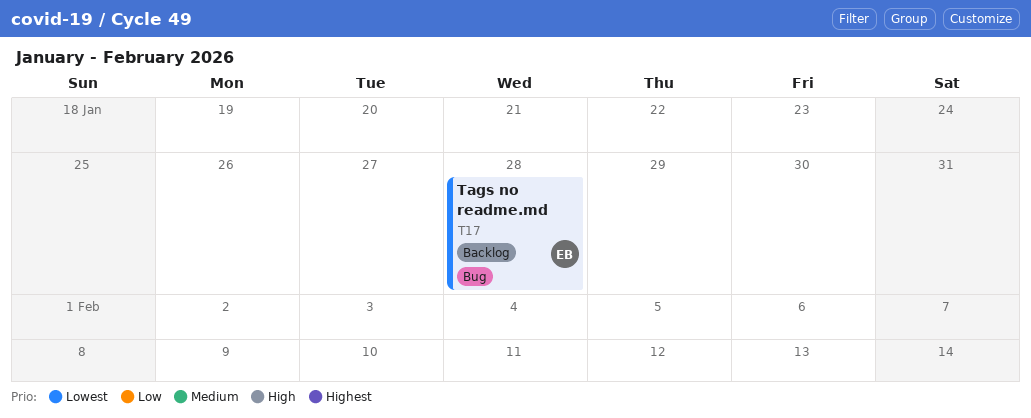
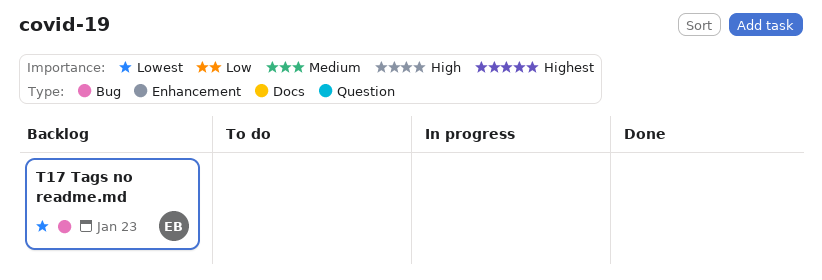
T17, due: Jan 28 -> Jan 23

